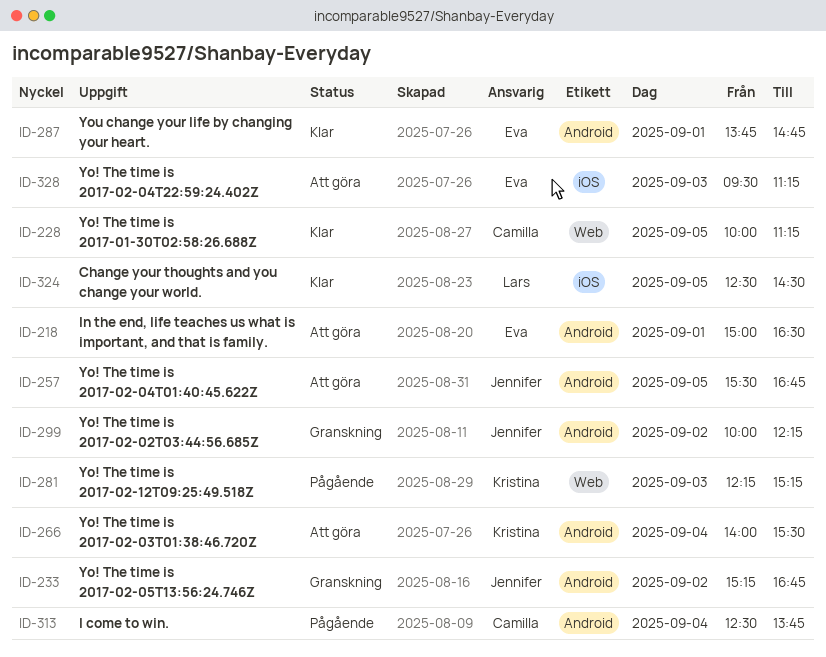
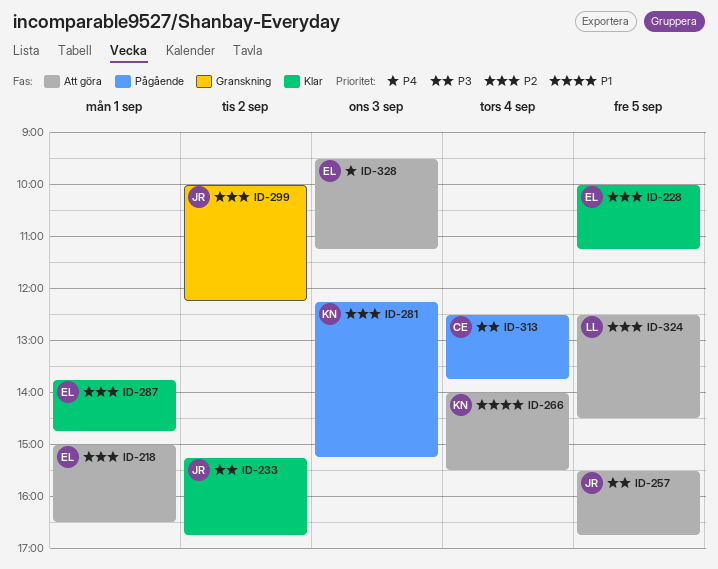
ID-228, owner: Camilla -> Eva
ID-233, status: Granskning -> Klar
ID-324, status: Klar -> Att göra

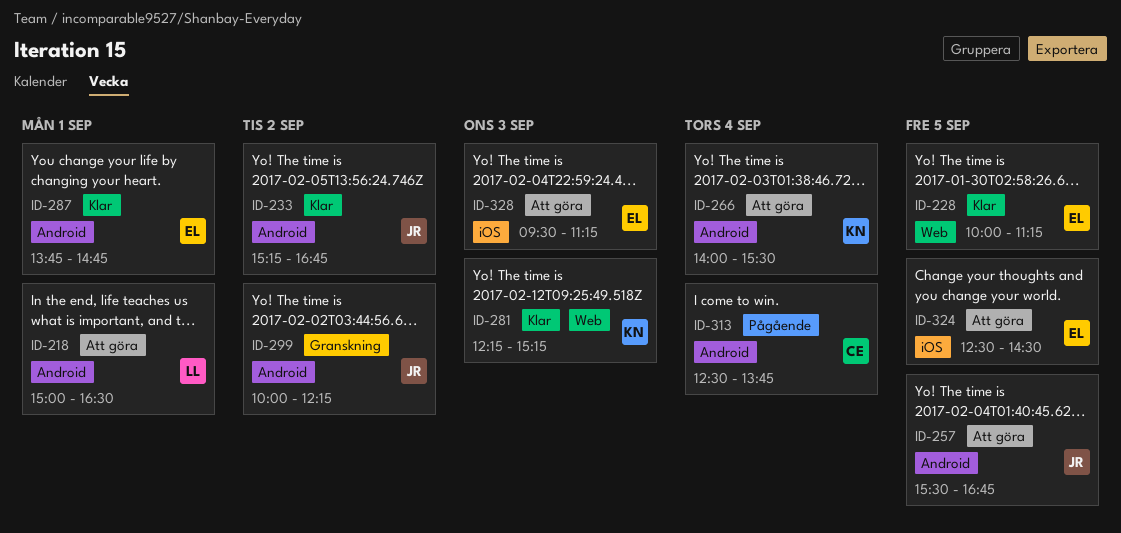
ID-218, owner: EL -> LL
ID-281, status: Pågående -> Klar
ID-324, owner: LL -> EL

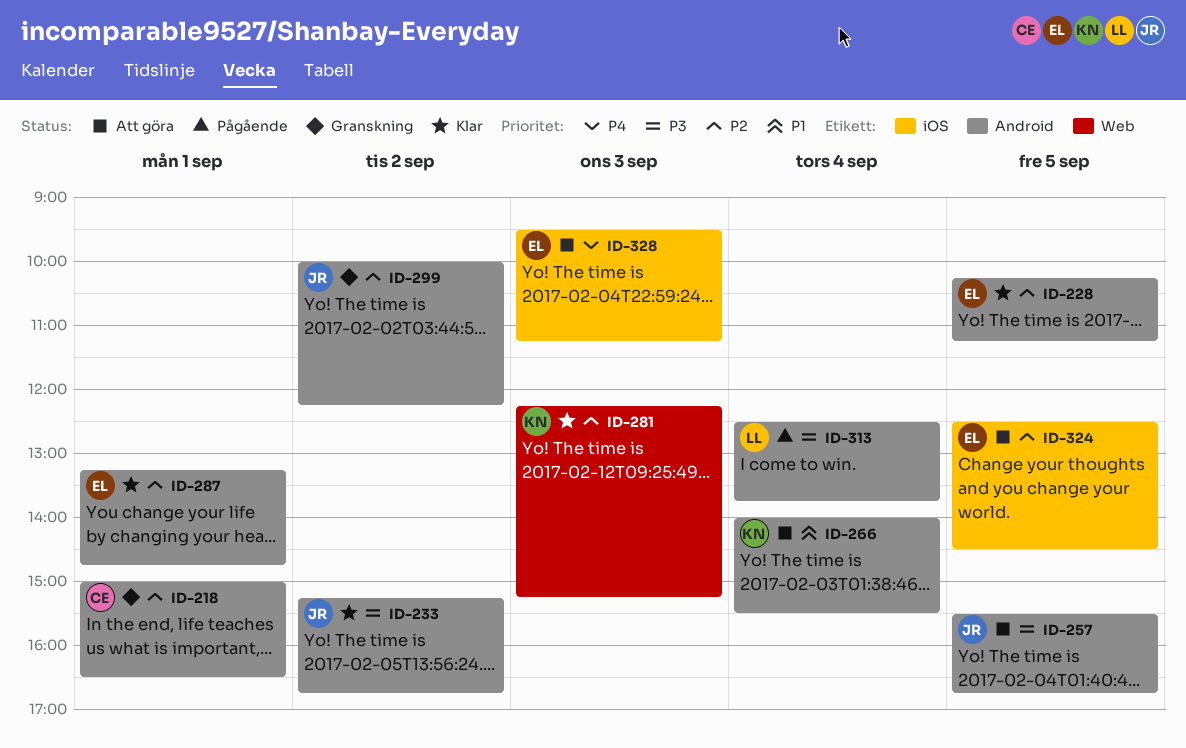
ID-218, status: Att göra -> Granskning
ID-218, owner: LL -> CE
ID-228, label: Web -> Android
ID-228, begins: 10:00 -> 10:15
ID-287, begins: 13:45 -> 13:15
ID-313, owner: CE -> LL

